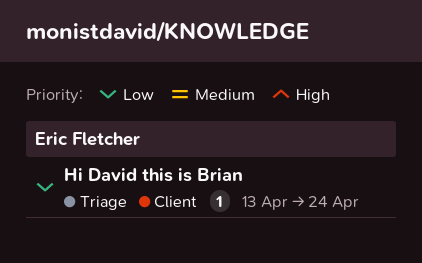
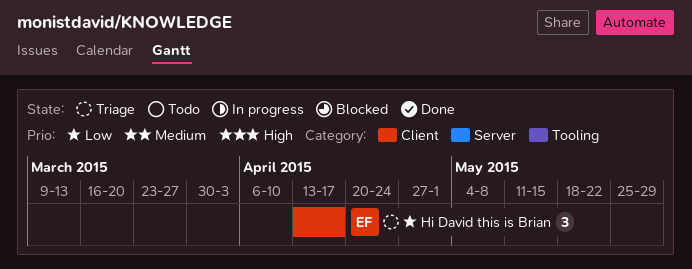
Hi David this is Brian, estimate: 1 -> 3
Hi David this is Brian, due: Apr 24 -> Apr 17

